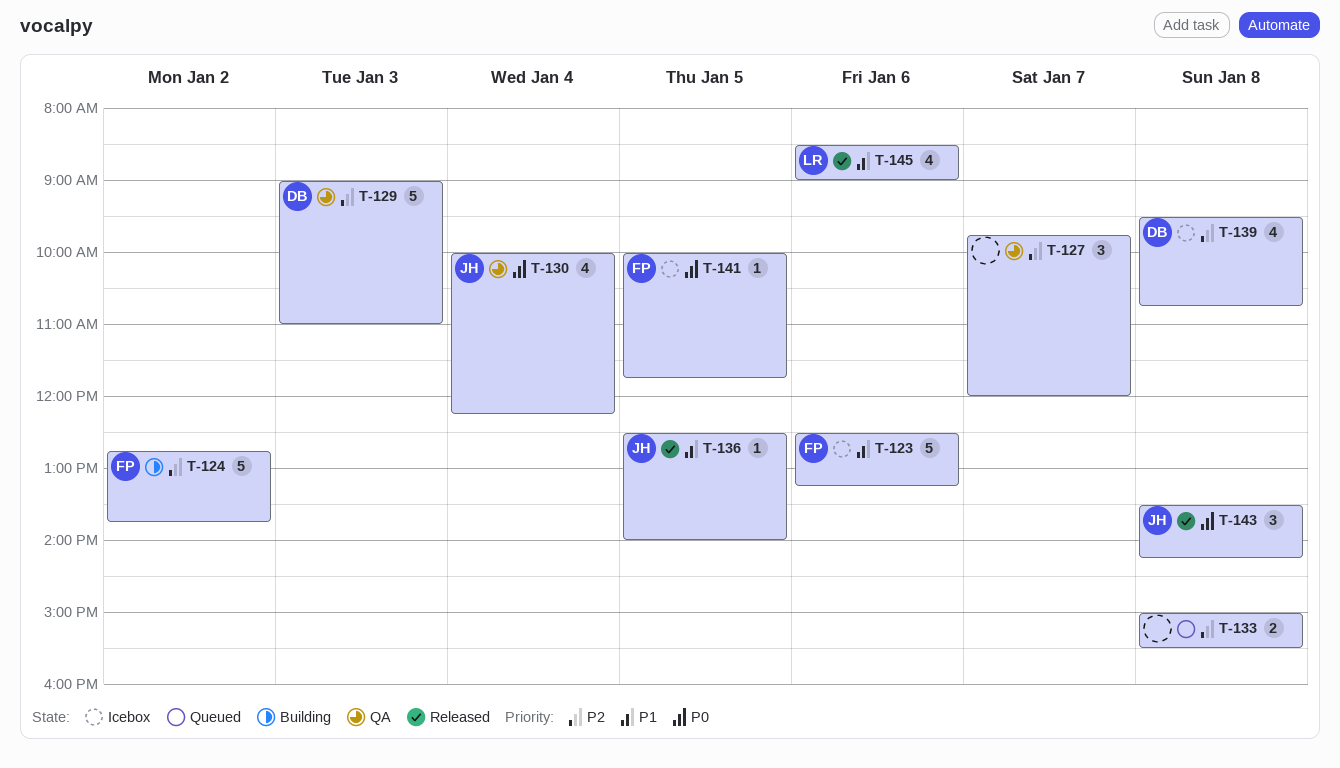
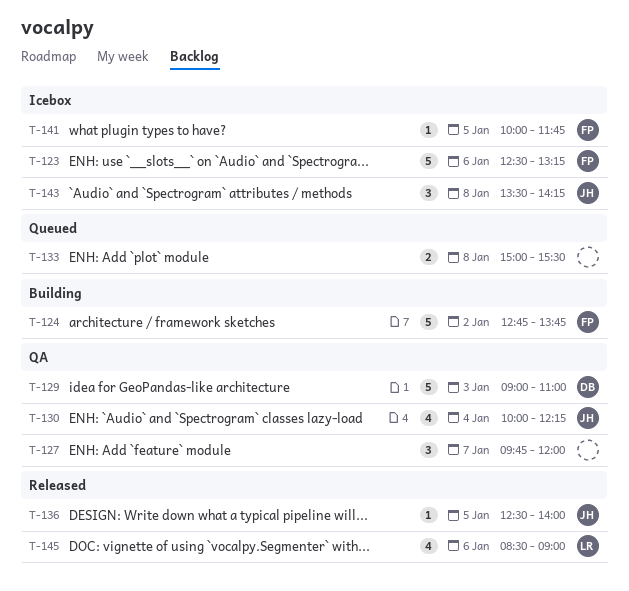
T-139: present -> none
T-143, status: Released -> Icebox

